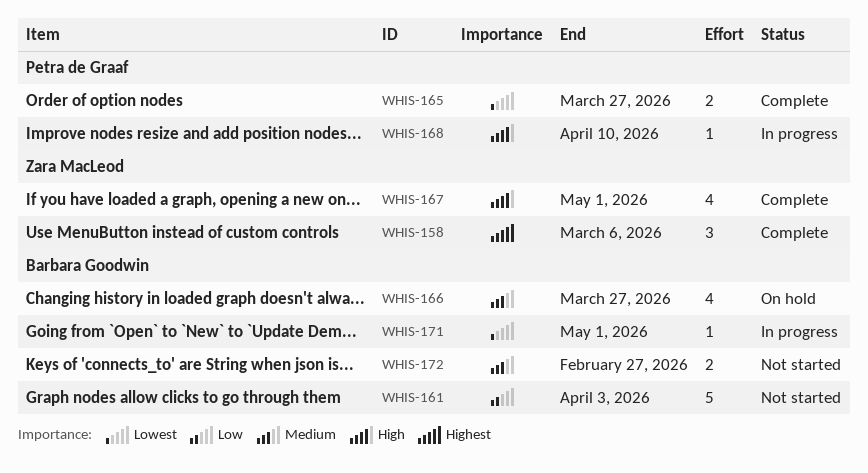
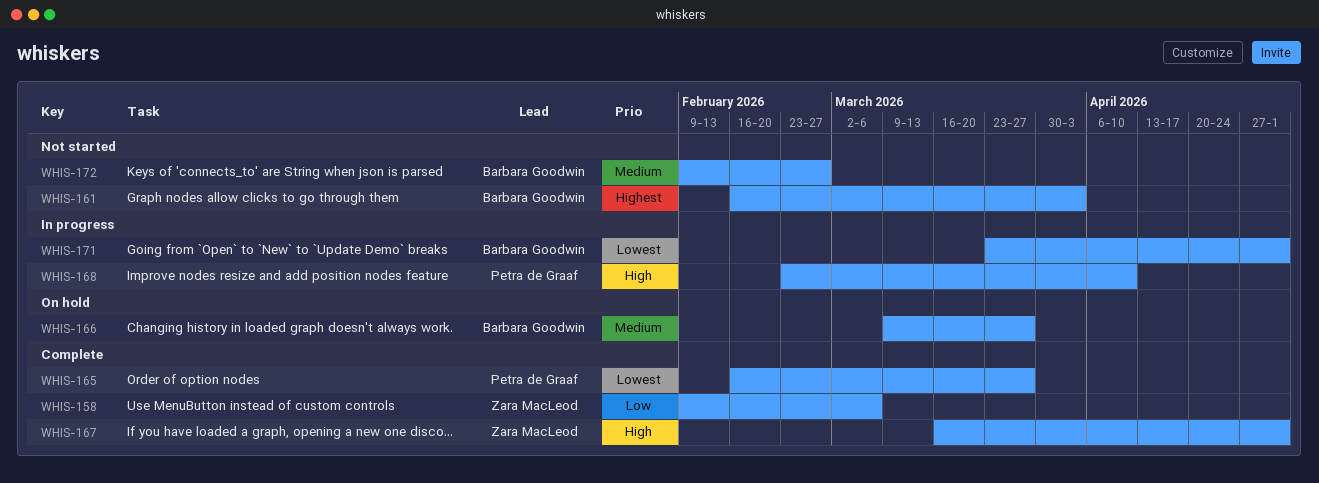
WHIS-158, priority: Highest -> Low
WHIS-161, priority: Low -> Highest

